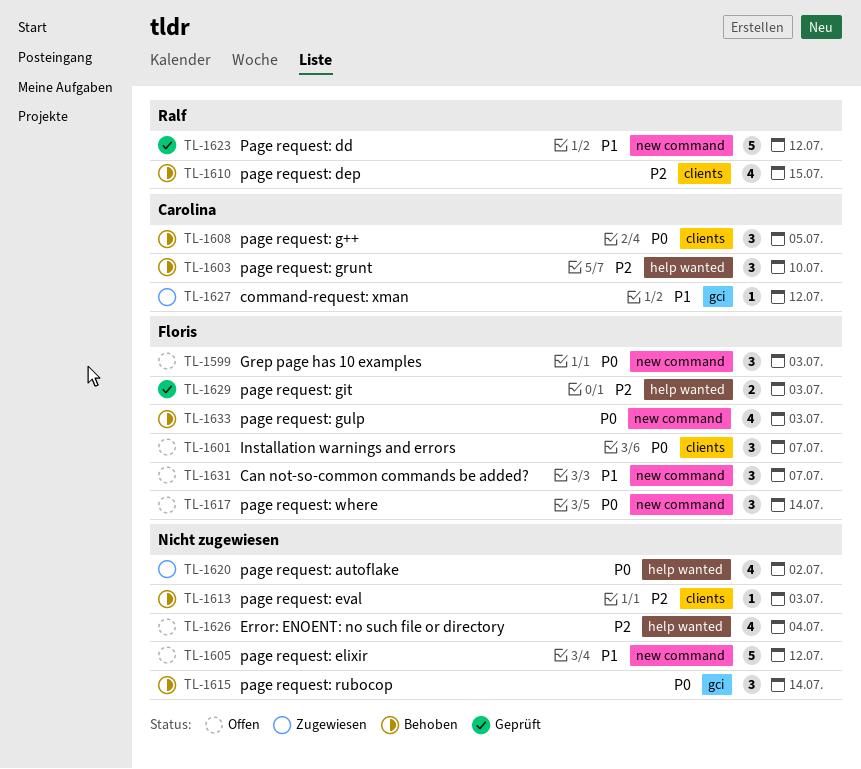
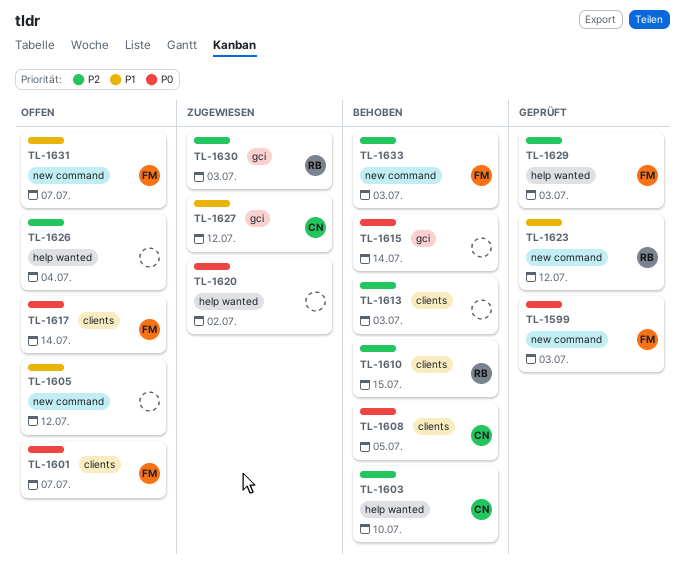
TL-1599, status: Offen -> Geprüft
TL-1617, label: new command -> clients
TL-1630: none -> present
TL-1633, priority: P0 -> P2

